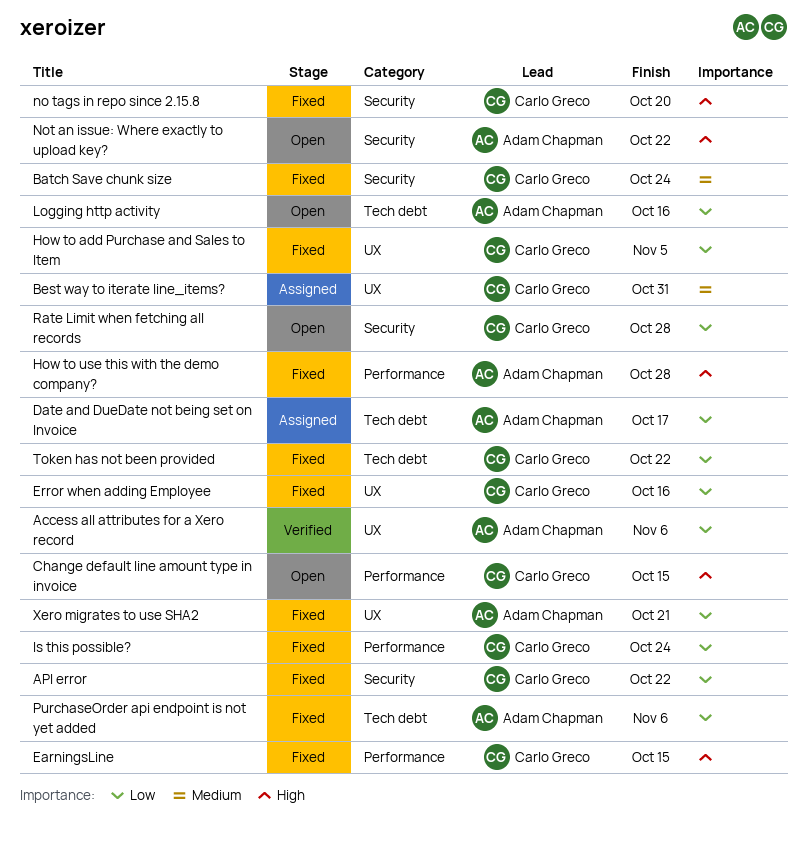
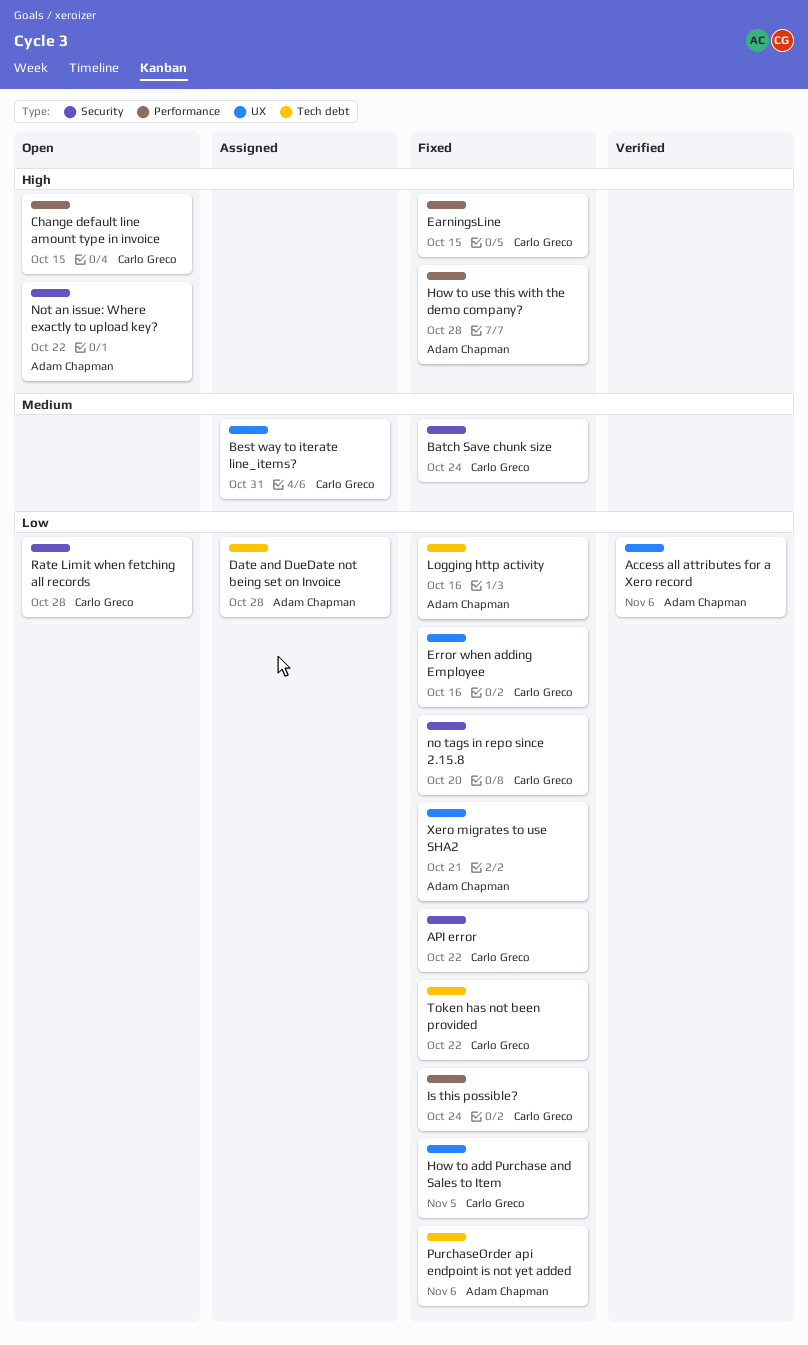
Date and DueDate not being set on Invoice, due: Oct 17 -> Oct 28
Logging http activity, status: Open -> Fixed
no tags in repo since 2.15.8, priority: High -> Low

